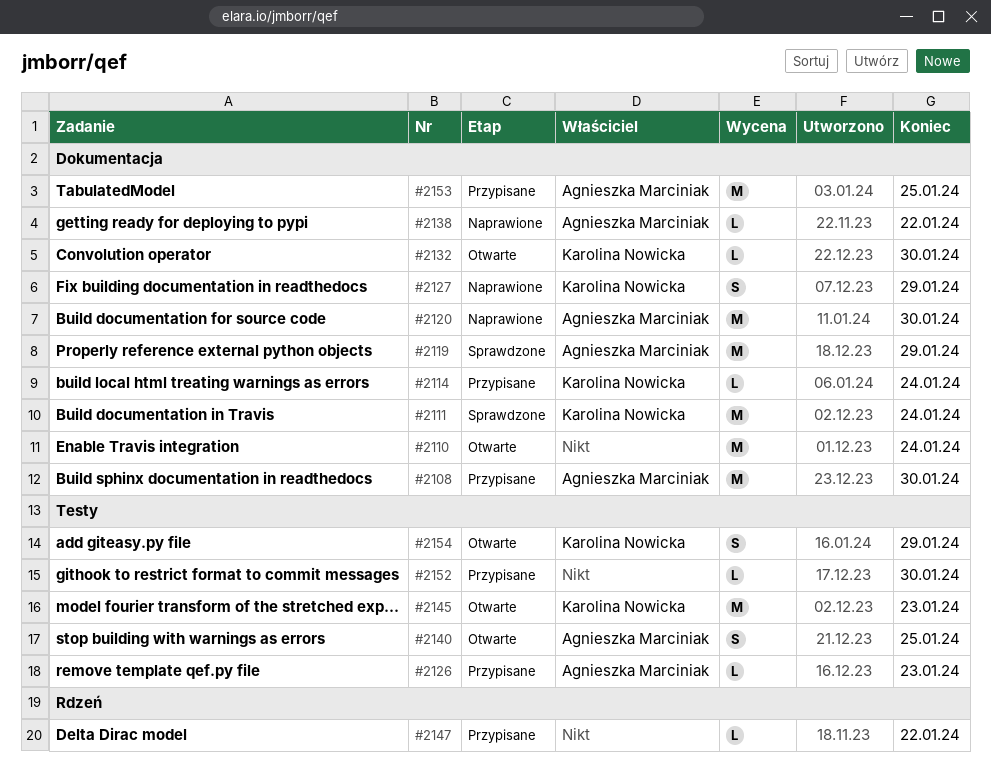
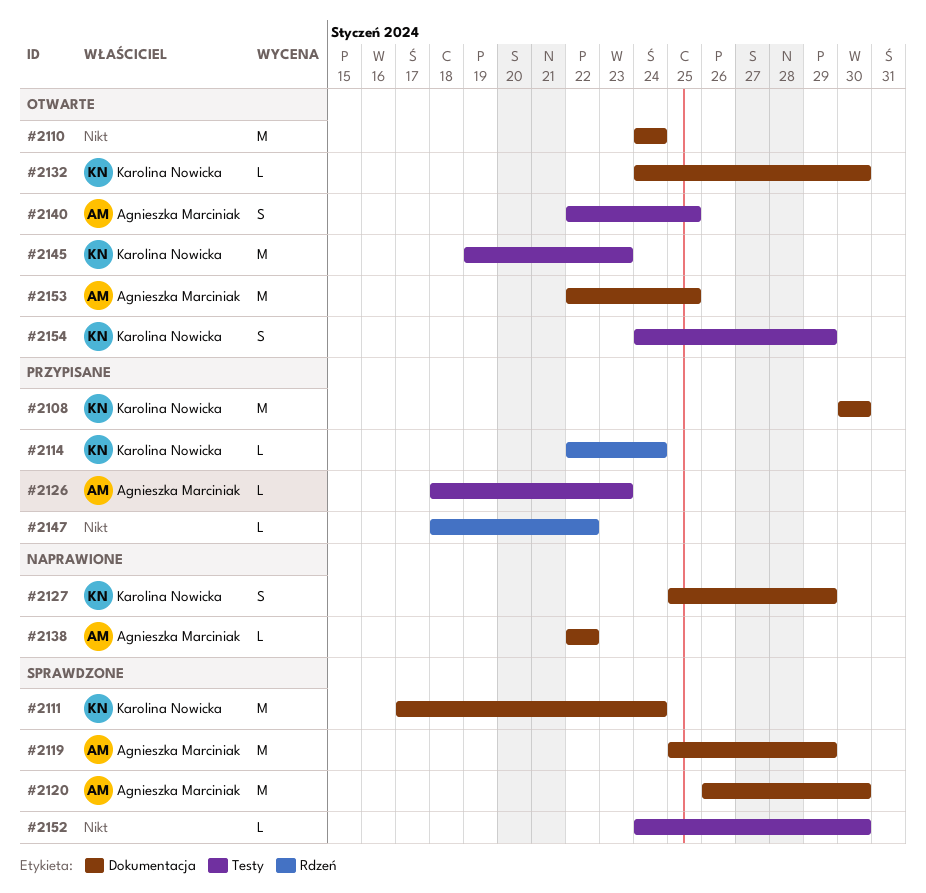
#2108, owner: Agnieszka Marciniak -> Karolina Nowicka
#2114, label: Dokumentacja -> Rdzeń
#2120, status: Naprawione -> Sprawdzone
#2152, status: Przypisane -> Sprawdzone
#2153, status: Przypisane -> Otwarte

